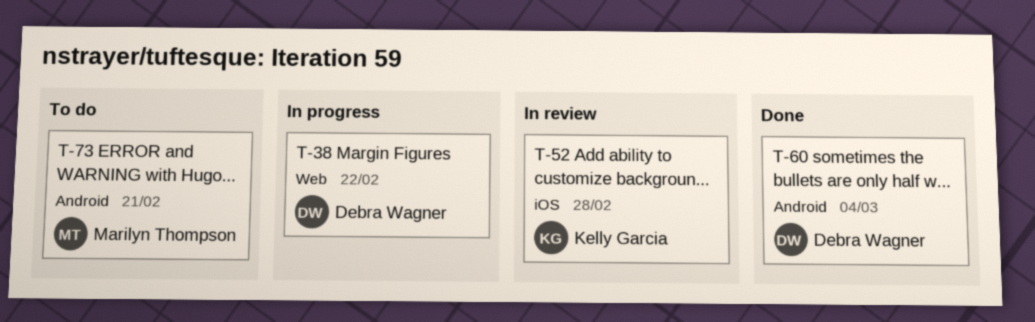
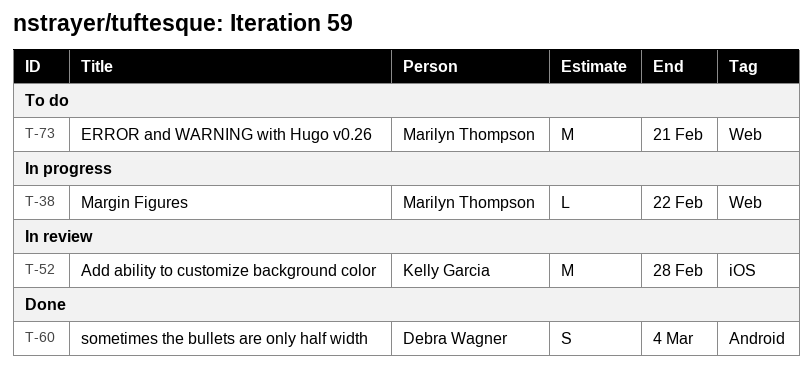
T-38, owner: Debra Wagner -> Marilyn Thompson
T-73, label: Android -> Web

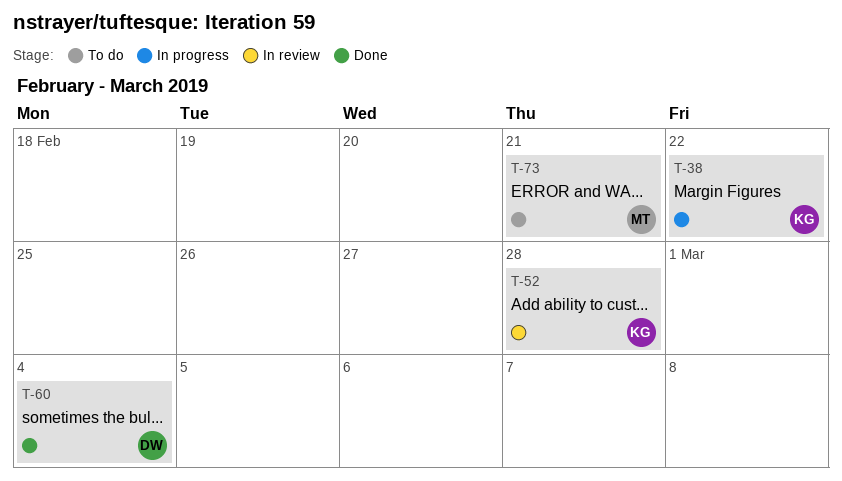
T-38, owner: Marilyn Thompson -> Kelly Garcia

